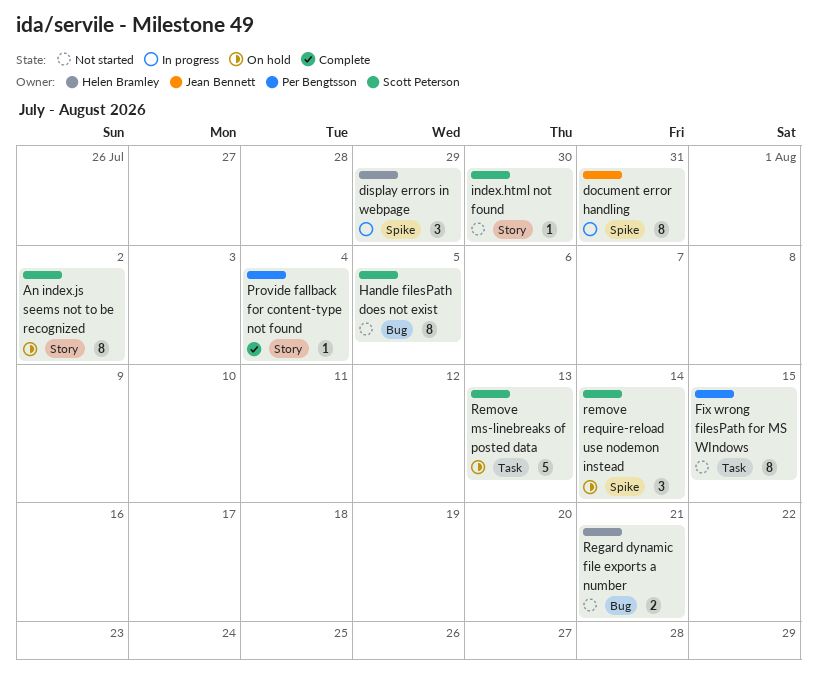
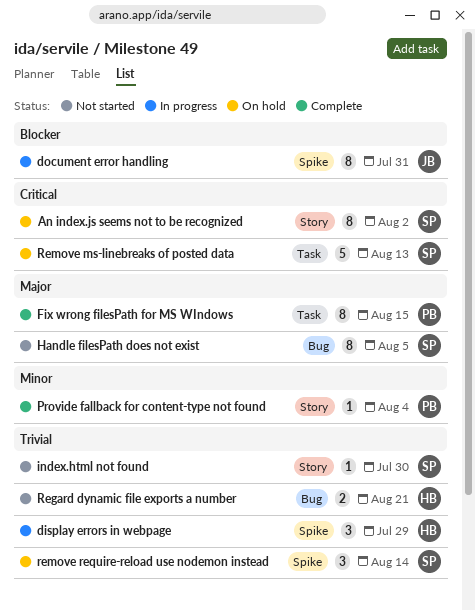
Fix wrong filesPath for MS WIndows, status: Not started -> Complete

